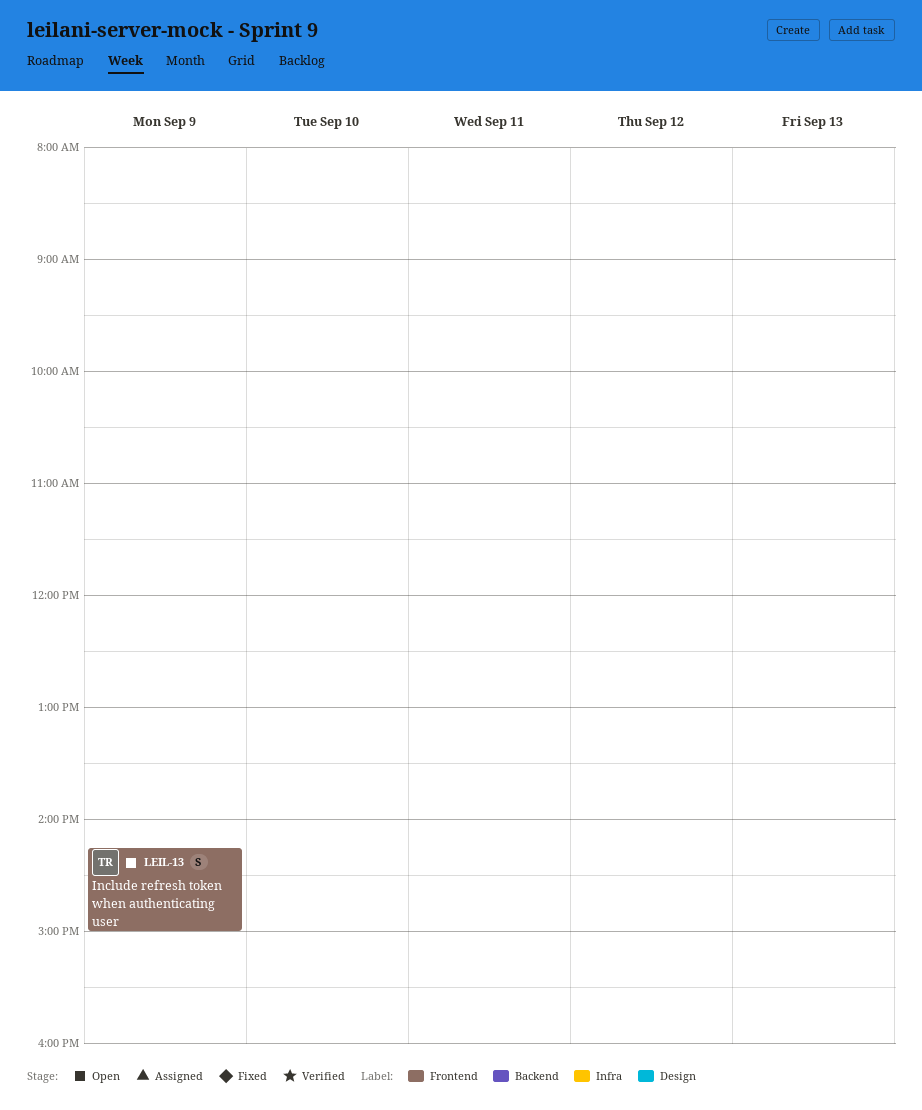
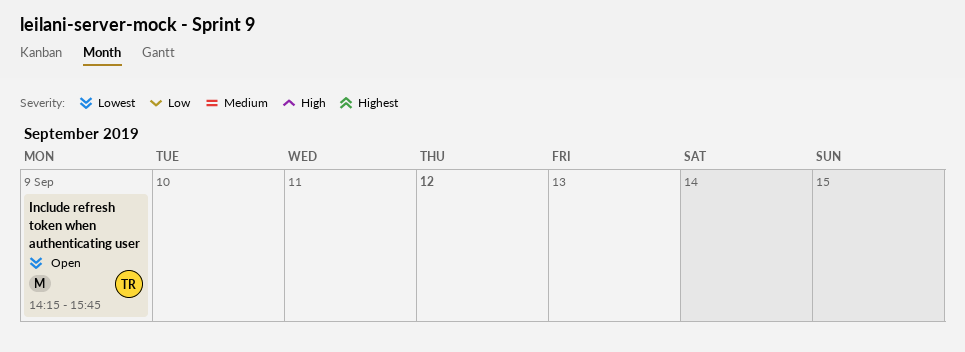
Include refresh token when authenticating user, estimate: S -> M
Include refresh token when authenticating user, ends: 15:00 -> 15:45

